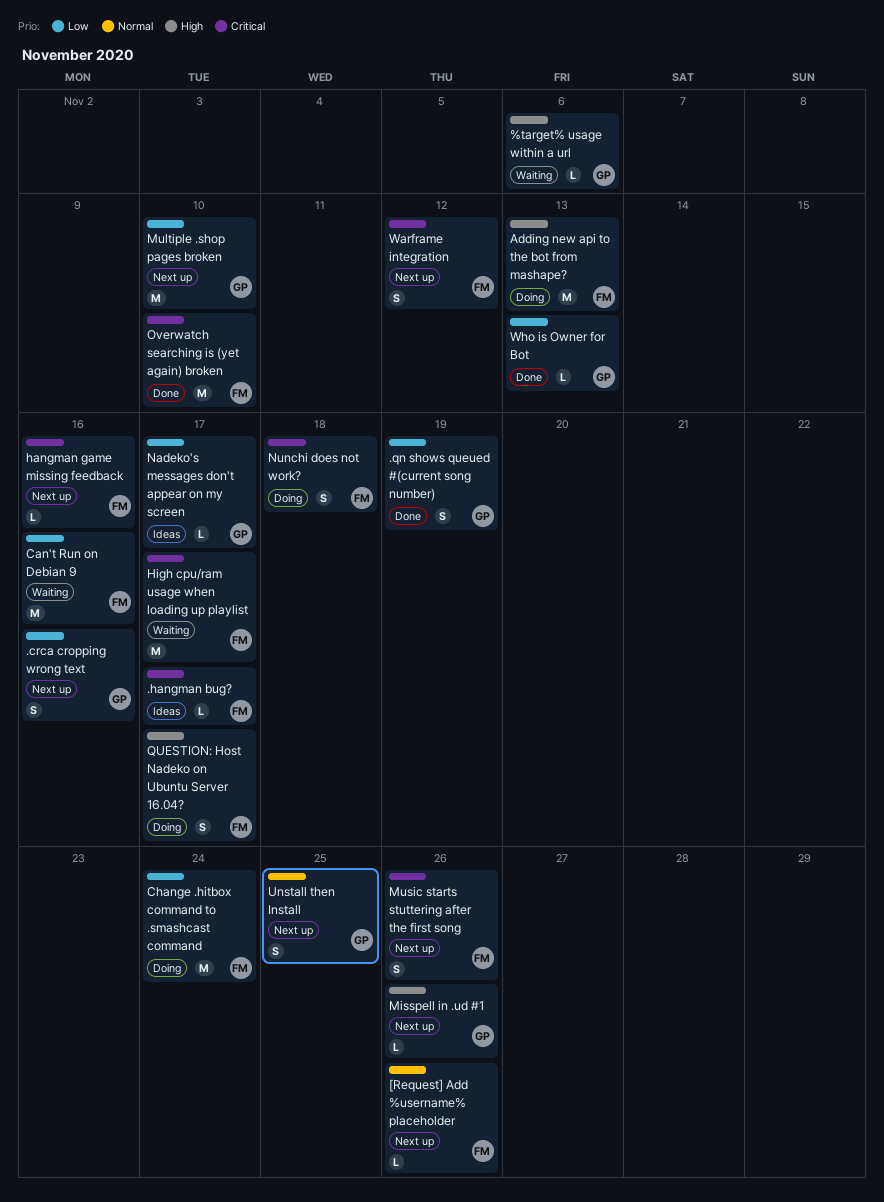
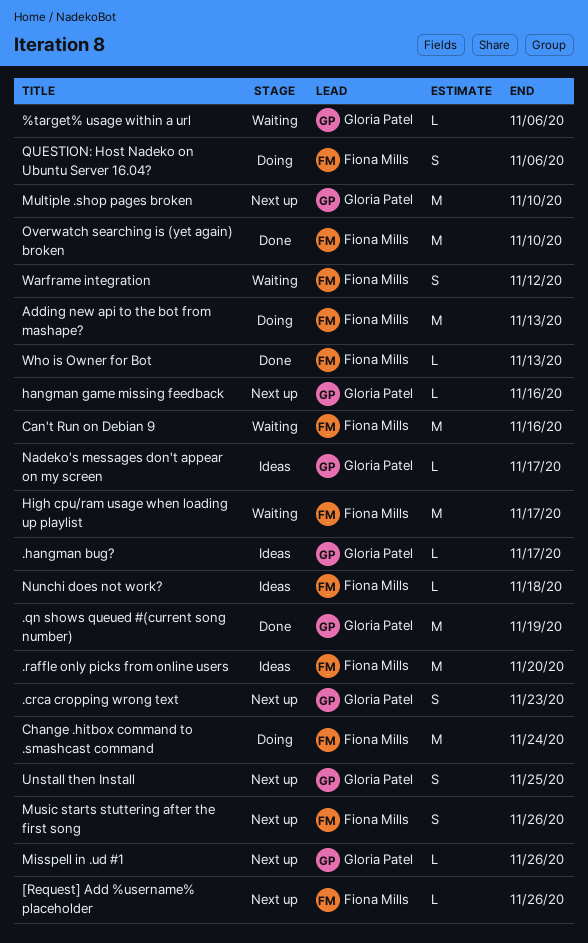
.crca cropping wrong text, due: Nov 16 -> Nov 23
.hangman bug?, owner: Fiona Mills -> Gloria Patel
.qn shows queued #(current song number), estimate: S -> M
.raffle only picks from online users: none -> present
hangman game missing feedback, owner: Fiona Mills -> Gloria Patel
Nunchi does not work?, status: Doing -> Ideas
Nunchi does not work?, estimate: S -> L
QUESTION: Host Nadeko on Ubuntu Server 16.04?, due: Nov 17 -> Nov 6
Warframe integration, status: Next up -> Waiting
Who is Owner for Bot, owner: Gloria Patel -> Fiona Mills

